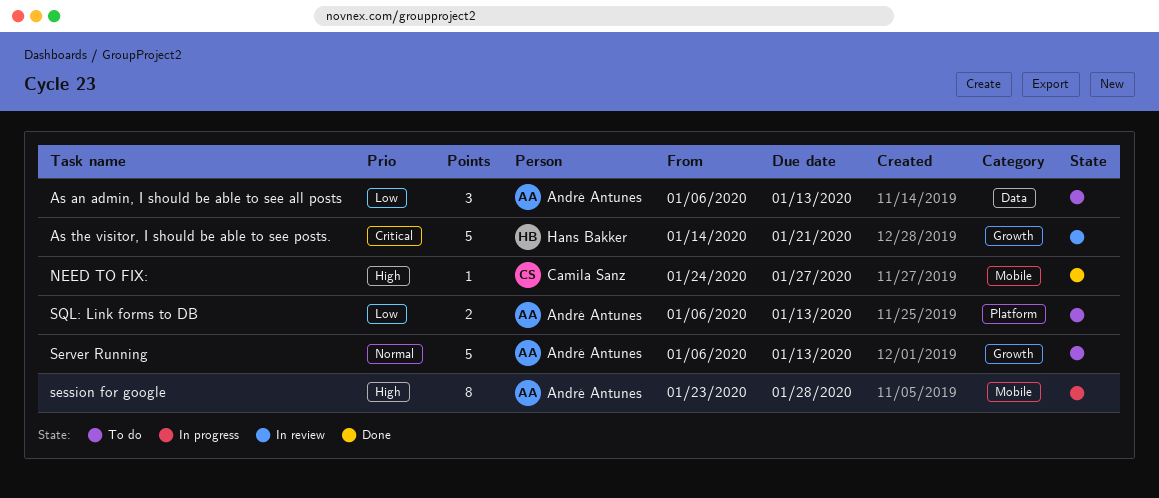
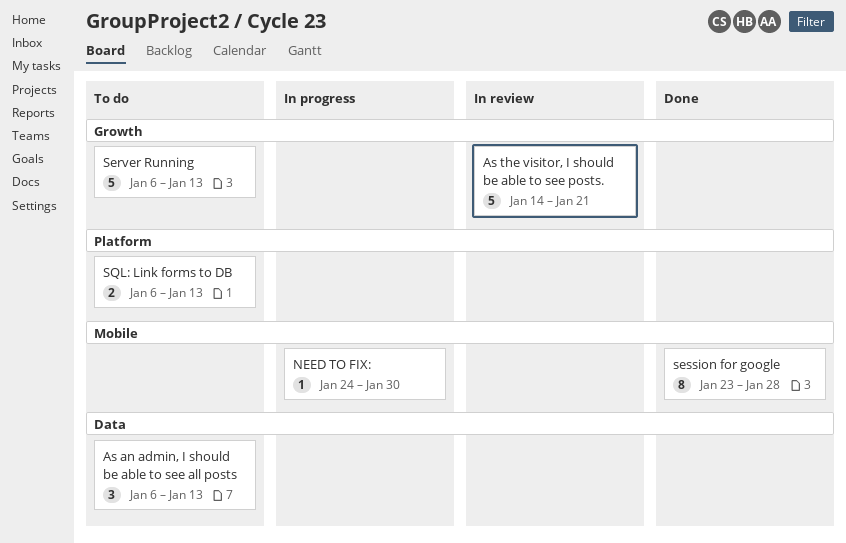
NEED TO FIX:, status: Done -> In progress
NEED TO FIX:, due: Jan 27 -> Jan 30
session for google, status: In progress -> Done

